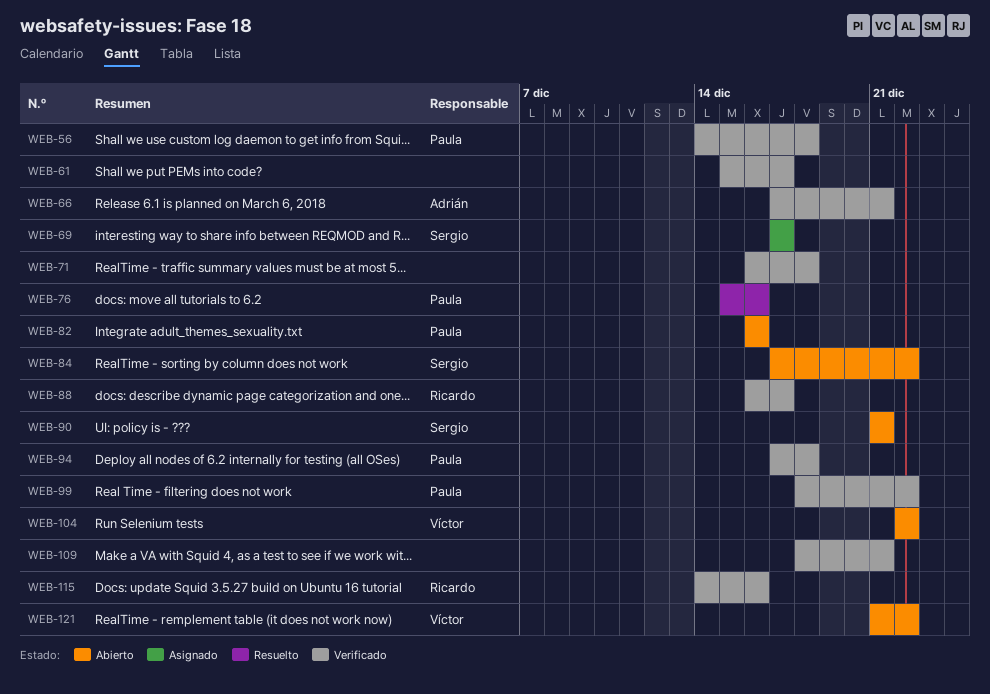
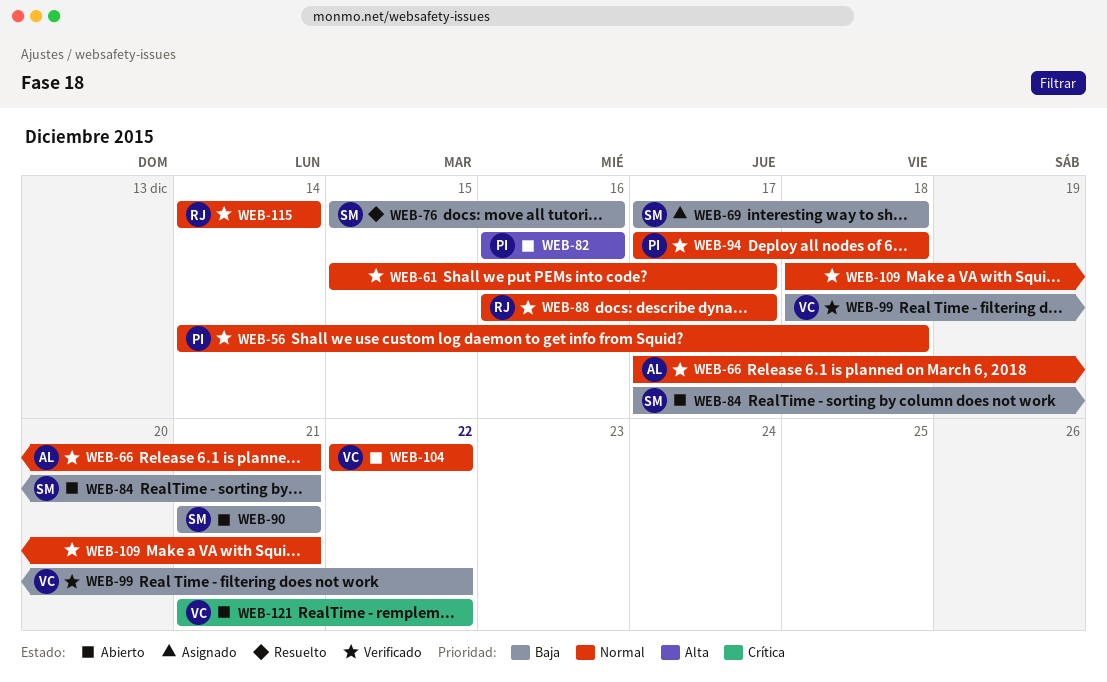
WEB-69, due: Dec 17 -> Dec 18
WEB-71: present -> none
WEB-76, owner: Paula -> Sergio
WEB-84, due: Dec 22 -> Dec 21
WEB-99, owner: Paula -> Víctor
WEB-115, due: Dec 16 -> Dec 14

